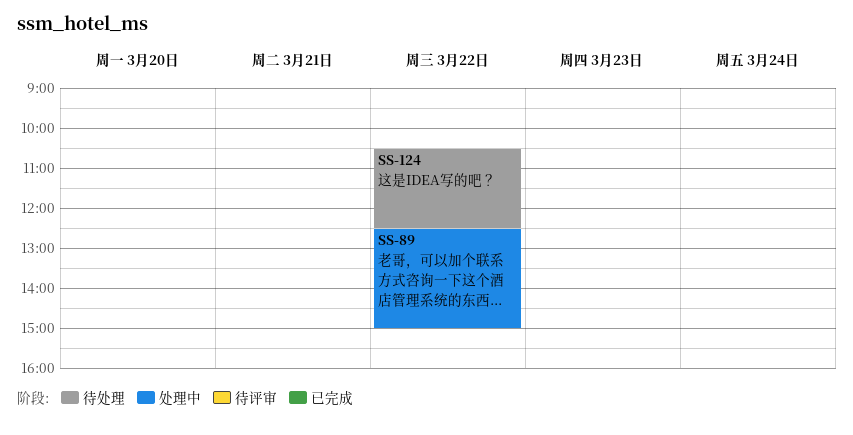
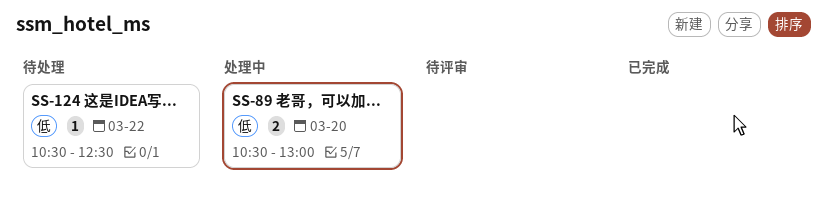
SS-89, day: Mar 22 -> Mar 20
SS-89, begins: 12:30 -> 10:30
SS-89, ends: 15:00 -> 13:00

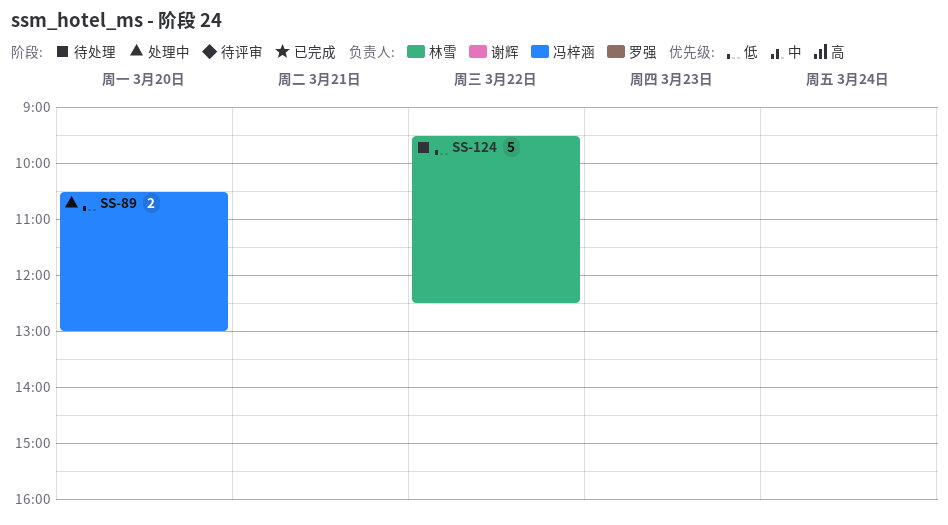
SS-124, estimate: 1 -> 5
SS-124, begins: 10:30 -> 09:30

